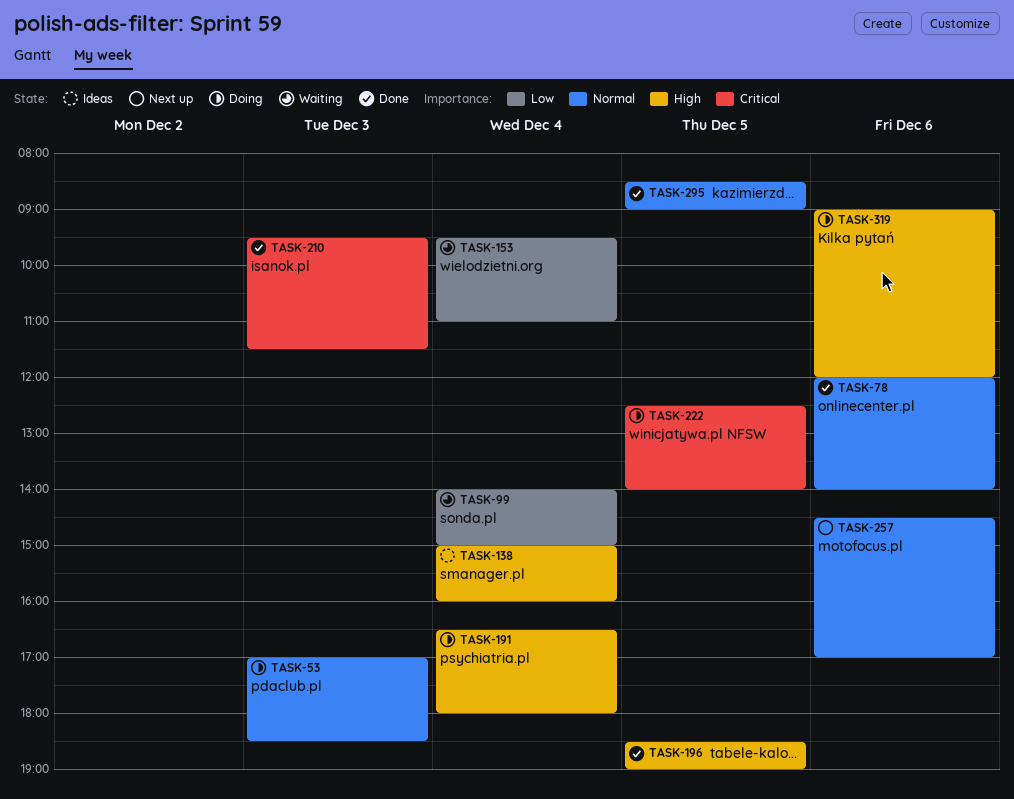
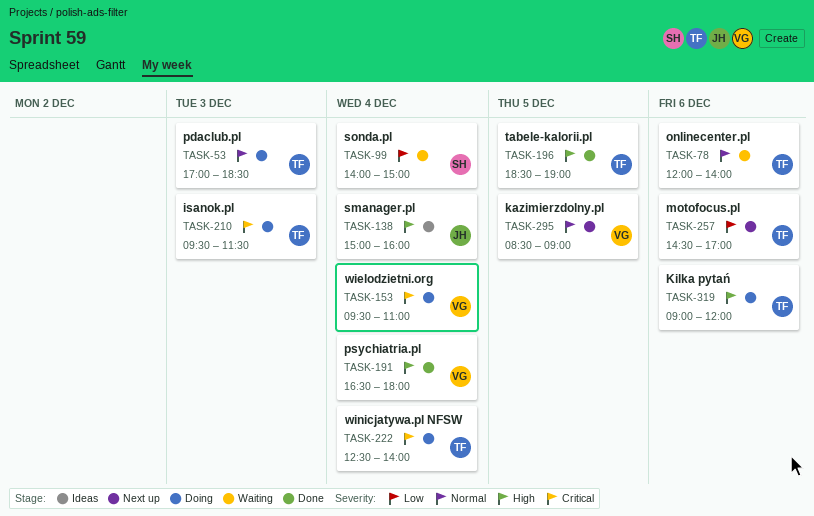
TASK-78, status: Done -> Waiting
TASK-153, status: Waiting -> Doing
TASK-153, priority: Low -> Critical
TASK-191, status: Doing -> Done
TASK-210, status: Done -> Doing
TASK-222, day: Dec 5 -> Dec 4
TASK-257, priority: Normal -> Low
TASK-295, status: Done -> Next up

